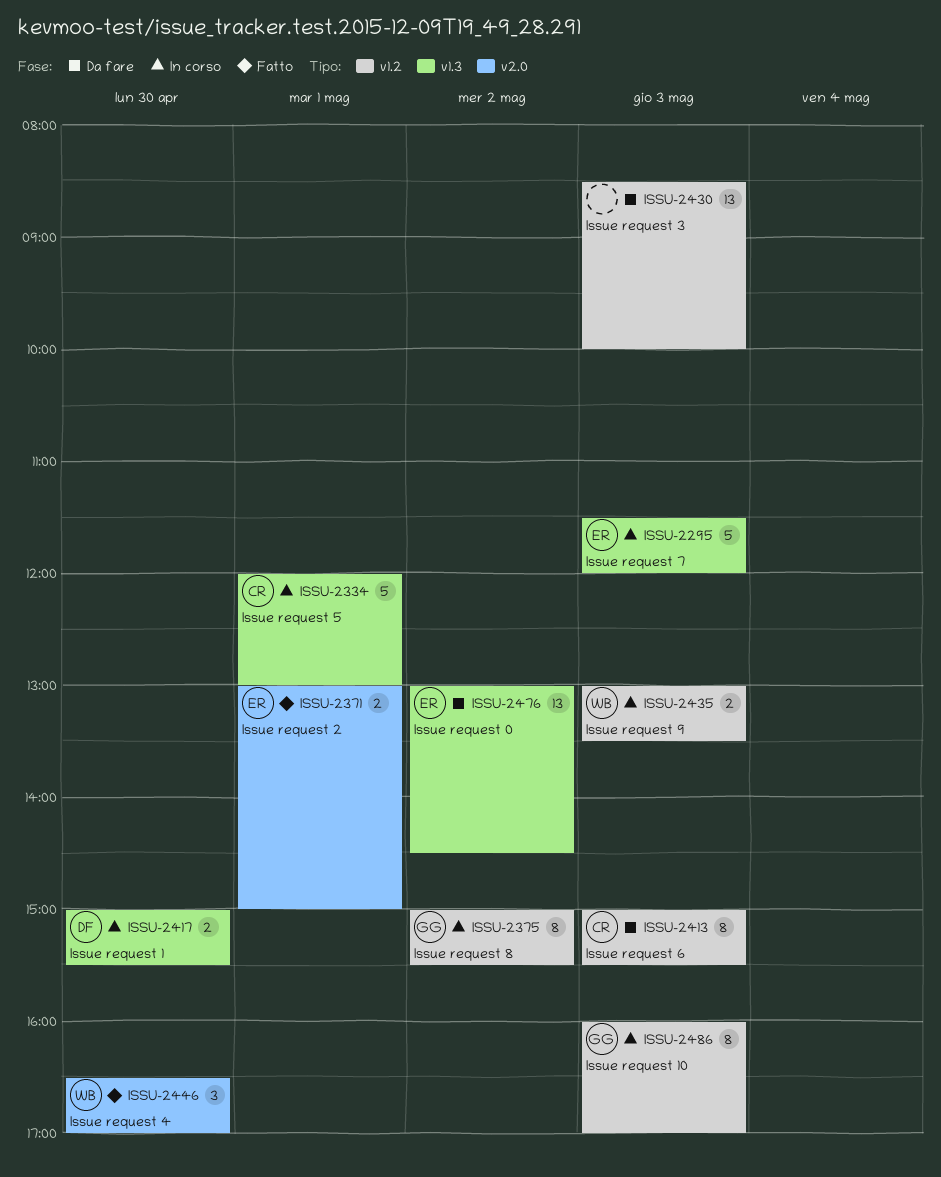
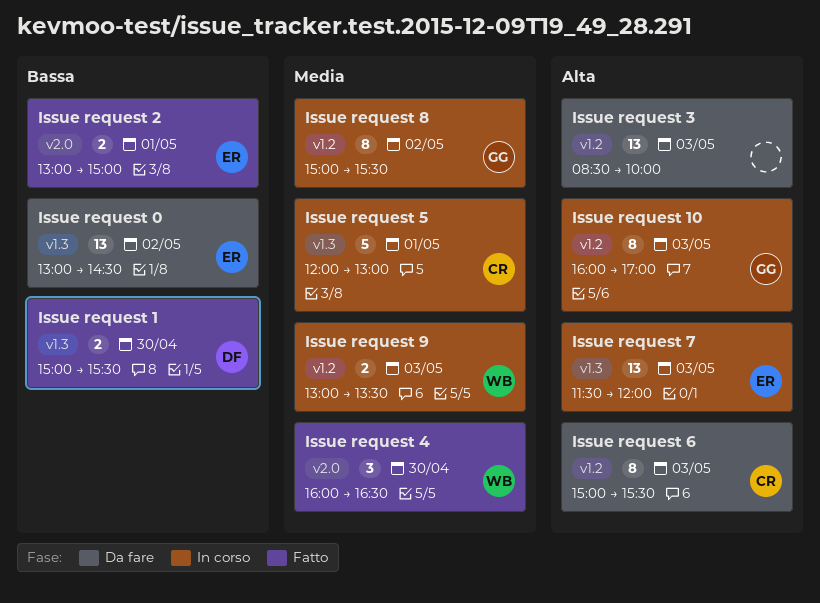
Issue request 1, status: In corso -> Fatto
Issue request 4, begins: 16:30 -> 16:00
Issue request 4, ends: 17:00 -> 16:30
Issue request 7, estimate: 5 -> 13

